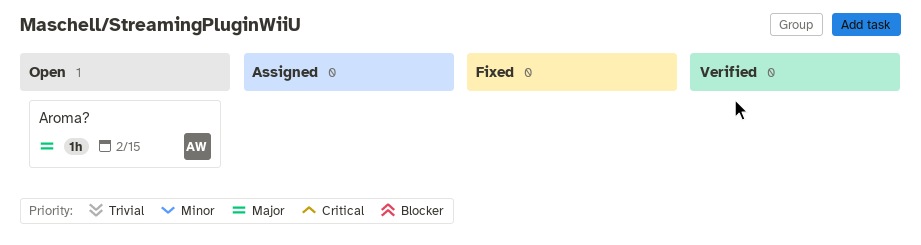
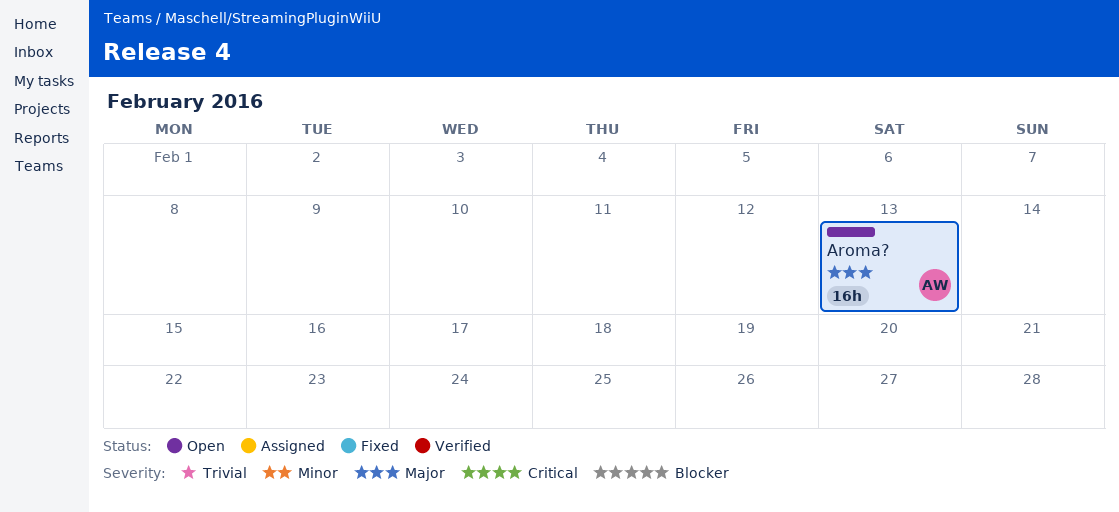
Aroma?, estimate: 1h -> 16h
Aroma?, due: Feb 15 -> Feb 13

